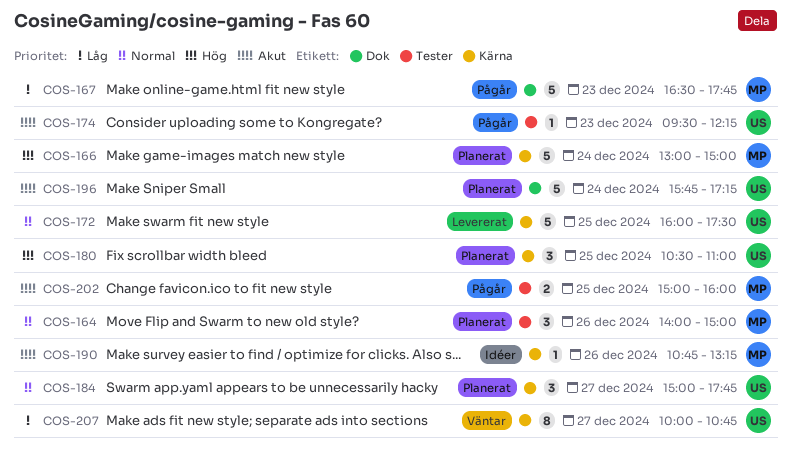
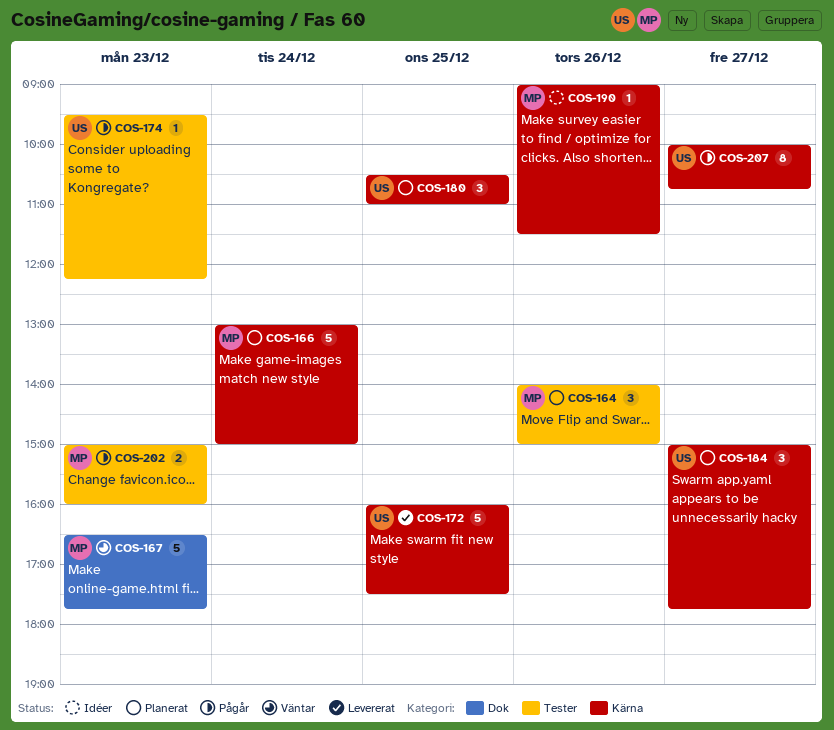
COS-167, status: Pågår -> Väntar
COS-190, begins: 10:45 -> 09:00
COS-190, ends: 13:15 -> 11:30
COS-196: present -> none
COS-202, day: Dec 25 -> Dec 23
COS-207, status: Väntar -> Pågår

